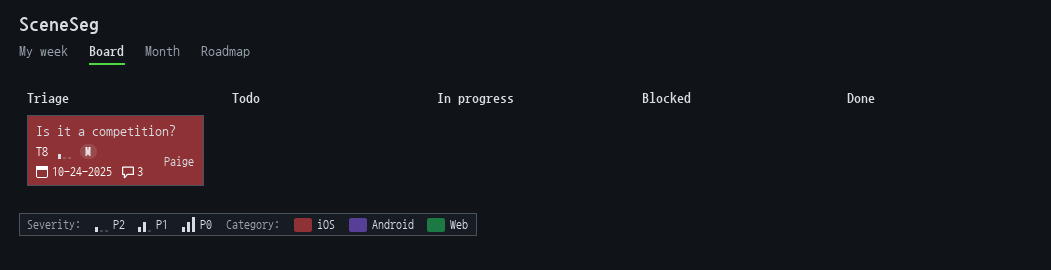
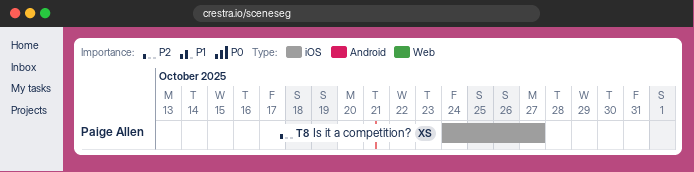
T8, estimate: M -> XS
T8, due: Oct 24 -> Oct 27

